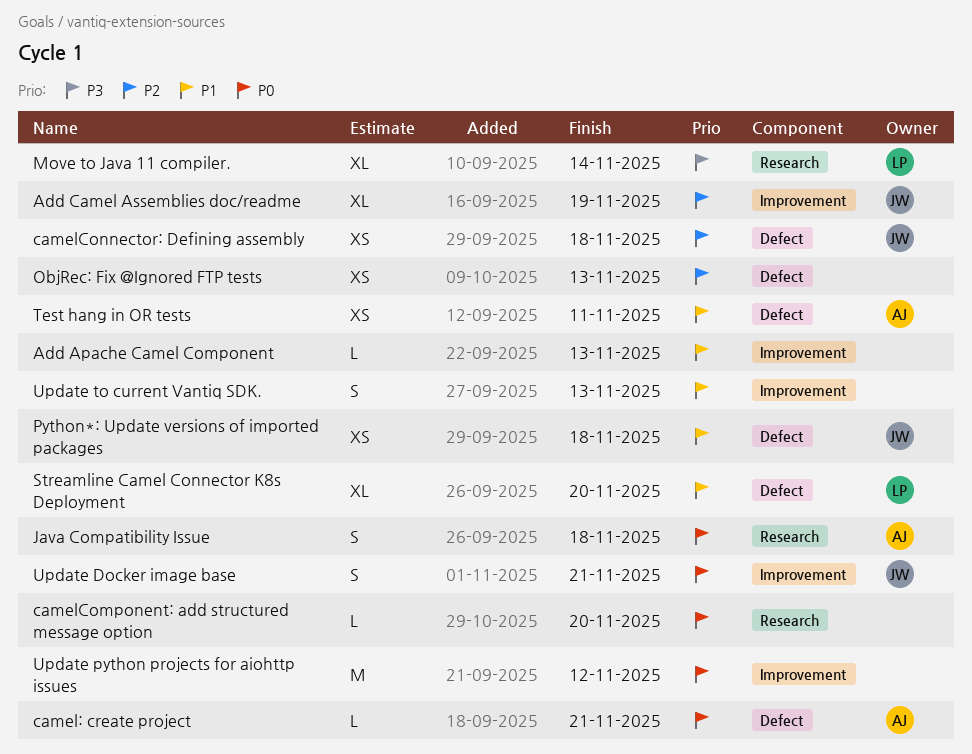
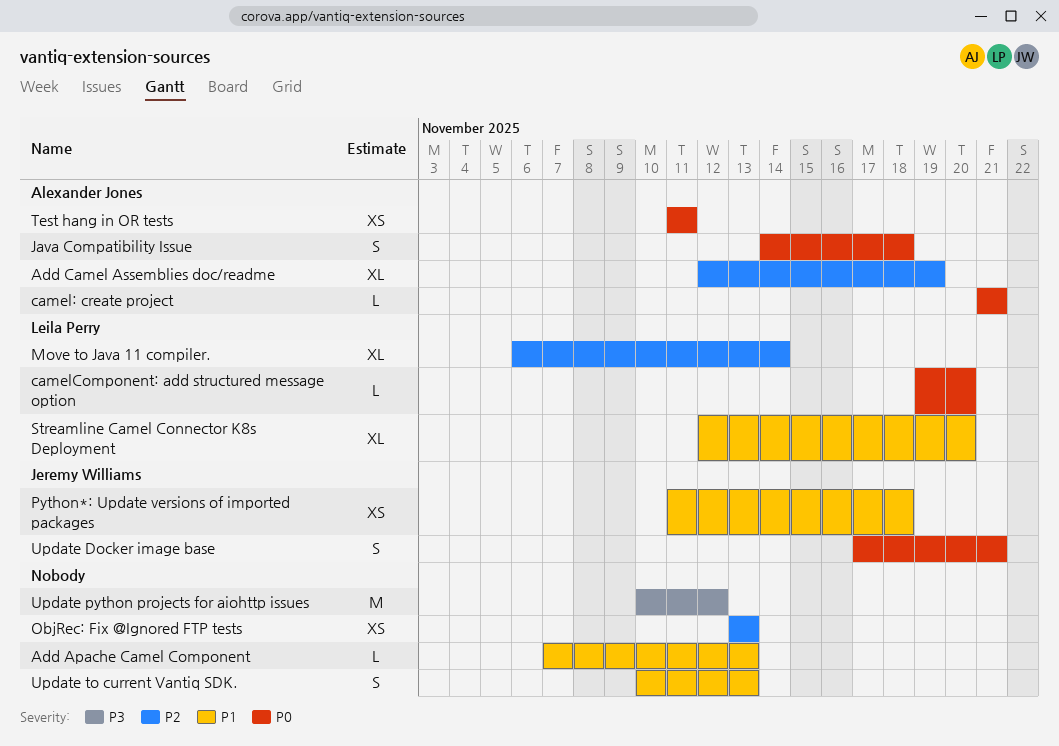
Add Camel Assemblies doc/readme, owner: Jeremy Williams -> Alexander Jones
camelComponent: add structured message option, owner: none -> Leila Perry
camelConnector: Defining assembly: present -> none
Move to Java 11 compiler., priority: P3 -> P2
Test hang in OR tests, priority: P1 -> P0
Update python projects for aiohttp issues, priority: P0 -> P3

